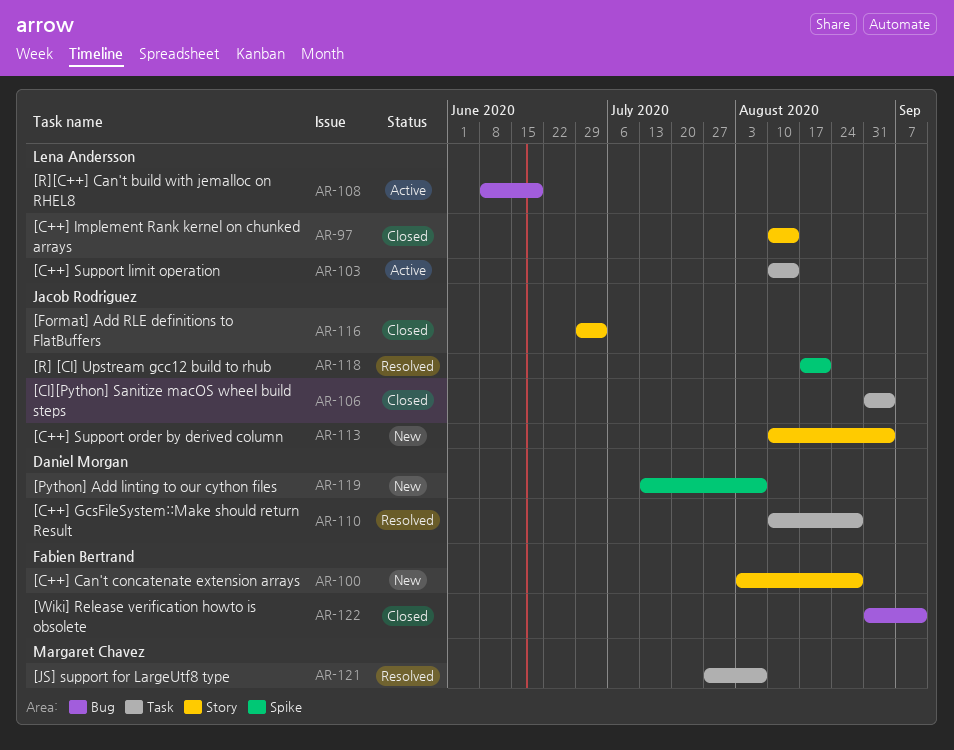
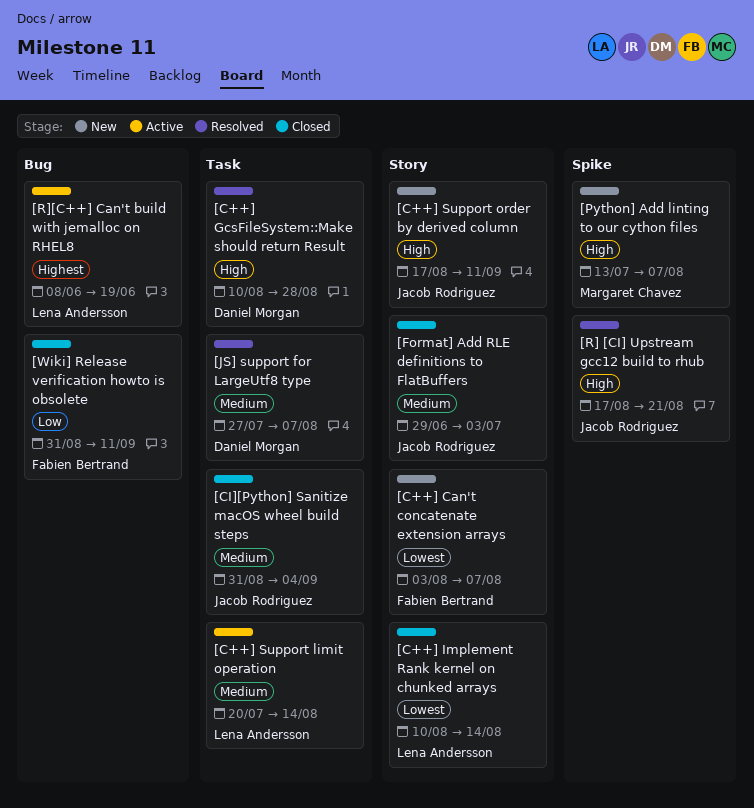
[C++] Can't concatenate extension arrays, due: Aug 28 -> Aug 7
[C++] Support limit operation, start: Aug 10 -> Jul 20
[C++] Support order by derived column, start: Aug 10 -> Aug 17
[C++] Support order by derived column, due: Sep 4 -> Sep 11
[JS] support for LargeUtf8 type, owner: Margaret Chavez -> Daniel Morgan
[Python] Add linting to our cython files, owner: Daniel Morgan -> Margaret Chavez

